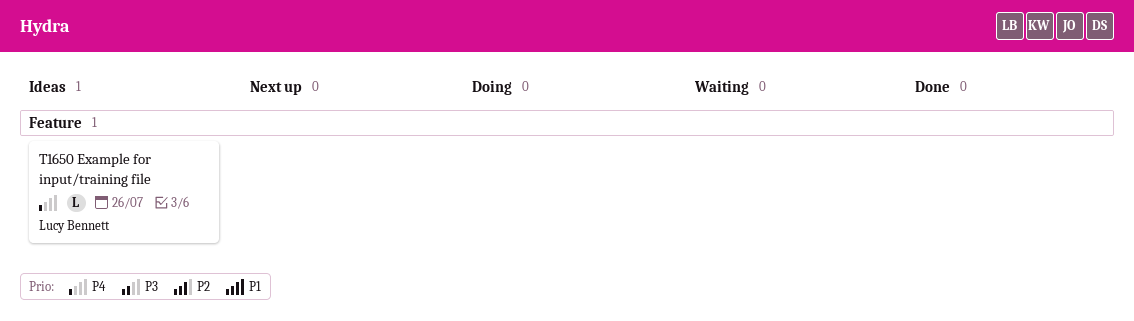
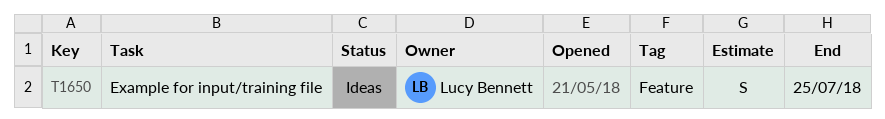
T1650, estimate: L -> S
T1650, due: Jul 26 -> Jul 25

